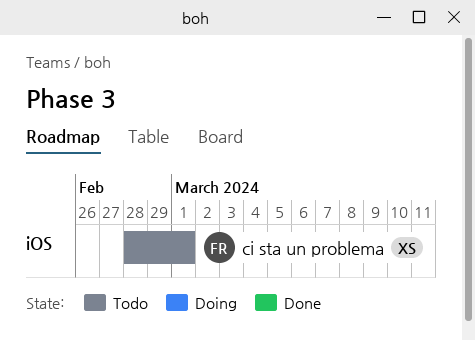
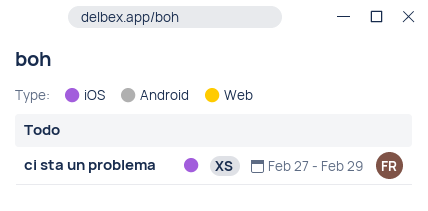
ci sta un problema, start: Feb 28 -> Feb 27
ci sta un problema, due: Mar 1 -> Feb 29

